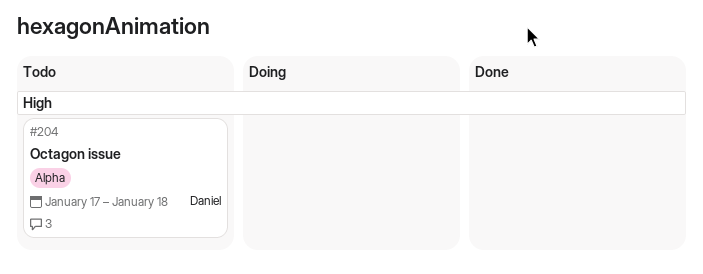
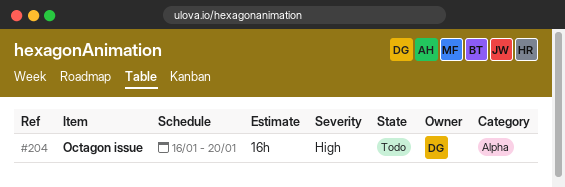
#204, start: Jan 17 -> Jan 16
#204, due: Jan 18 -> Jan 20

